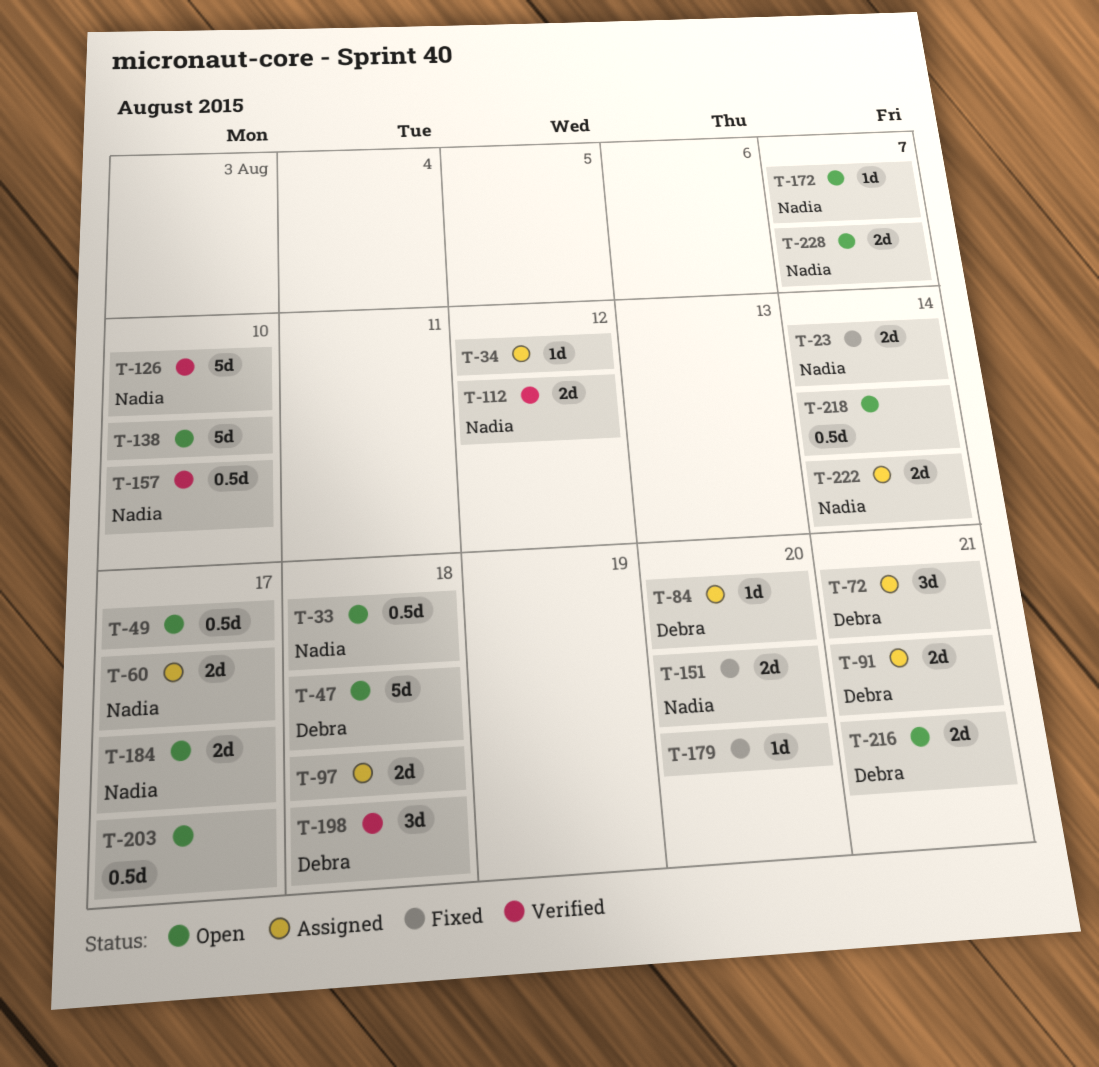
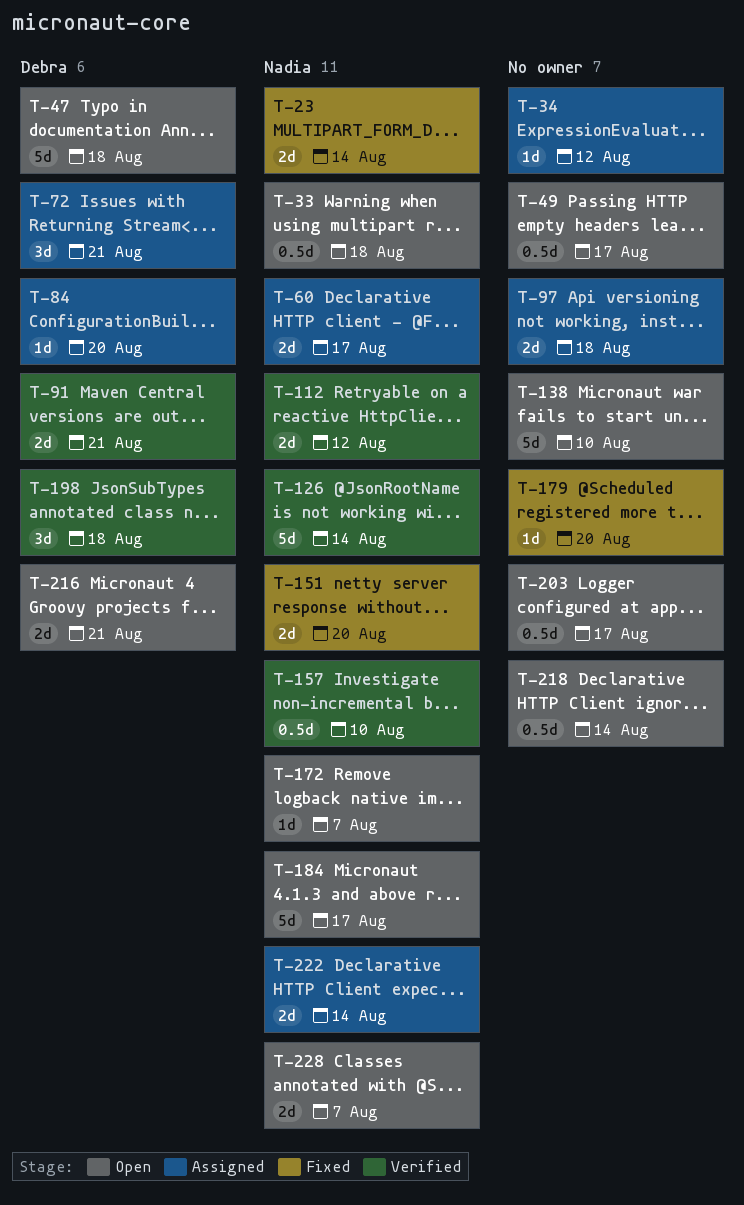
T-91, status: Assigned -> Verified
T-126, due: Aug 10 -> Aug 14
T-184, estimate: 2d -> 5d

